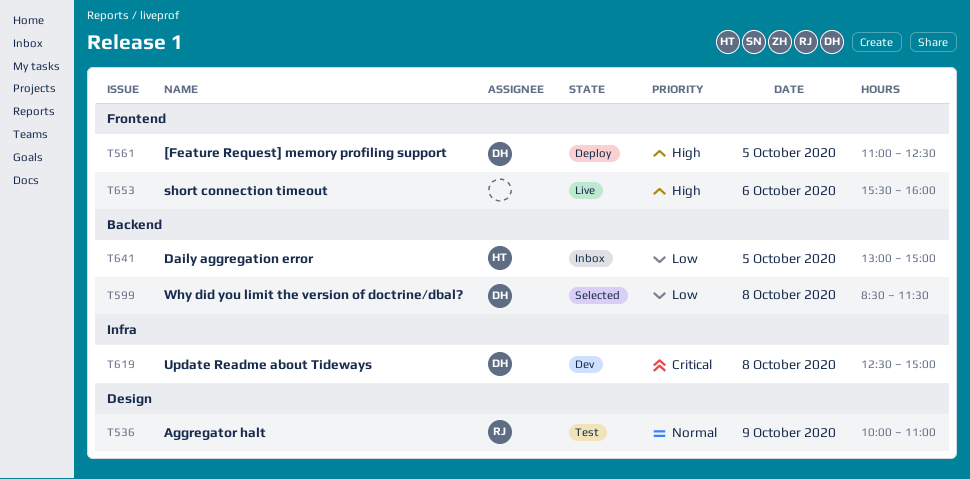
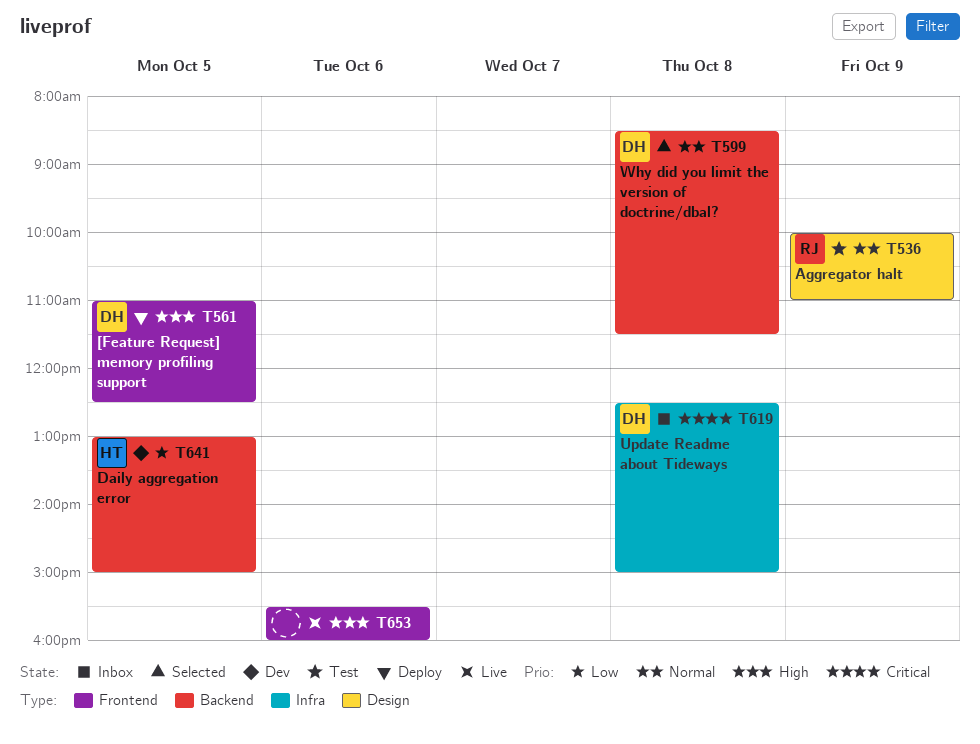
T599, priority: Low -> Normal
T619, status: Dev -> Inbox
T641, status: Inbox -> Dev

